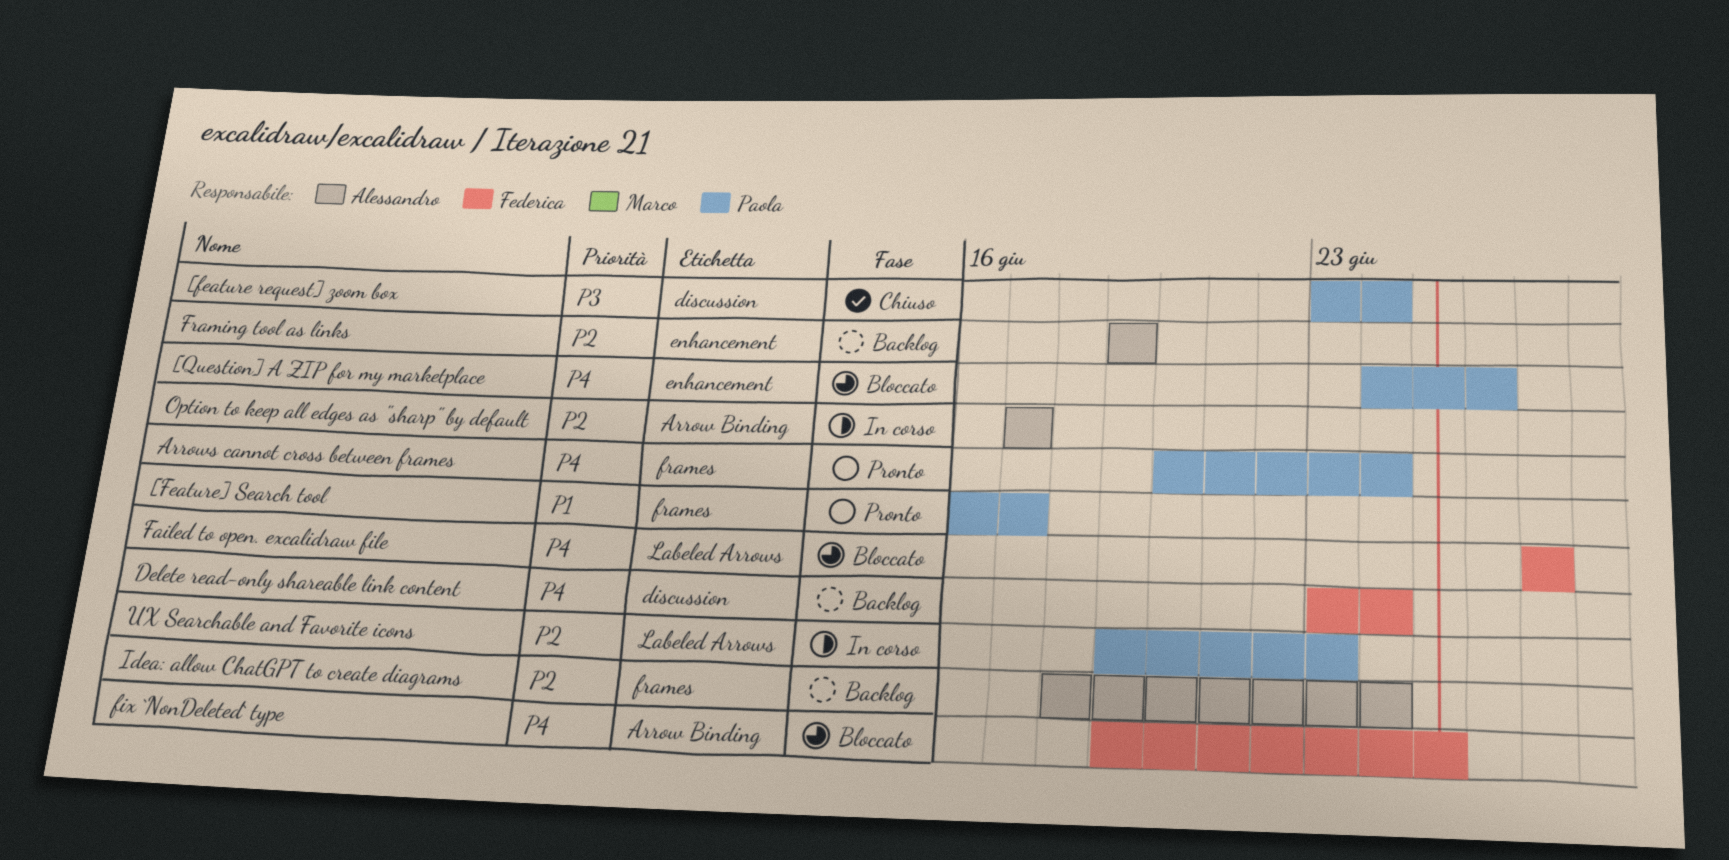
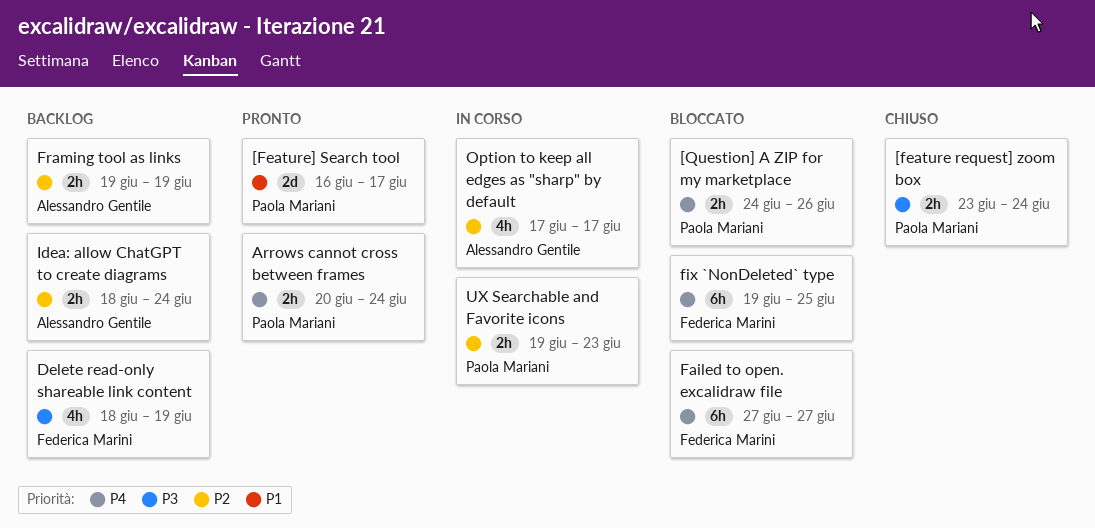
Delete read-only shareable link content, priority: P4 -> P3
Delete read-only shareable link content, start: Jun 23 -> Jun 18
Delete read-only shareable link content, due: Jun 24 -> Jun 19

